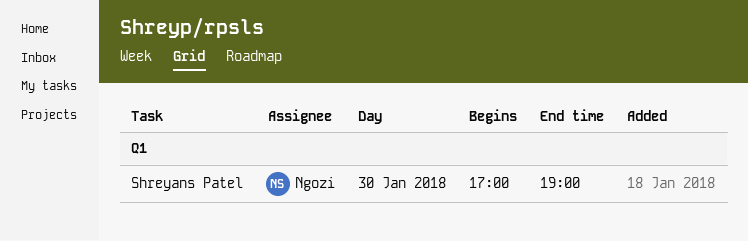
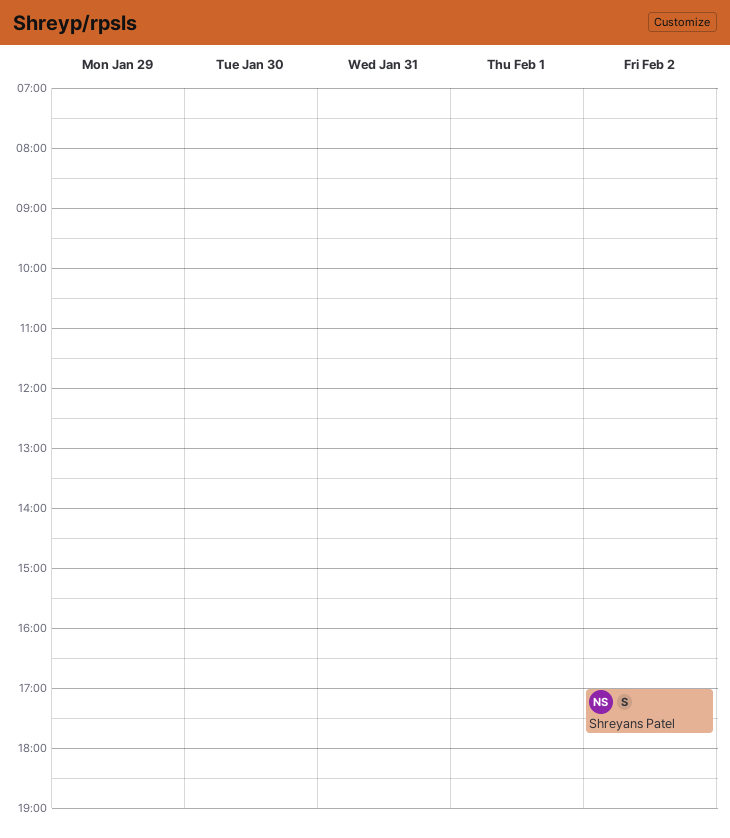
Shreyans Patel, day: Jan 30 -> Feb 2
Shreyans Patel, ends: 19:00 -> 17:45

